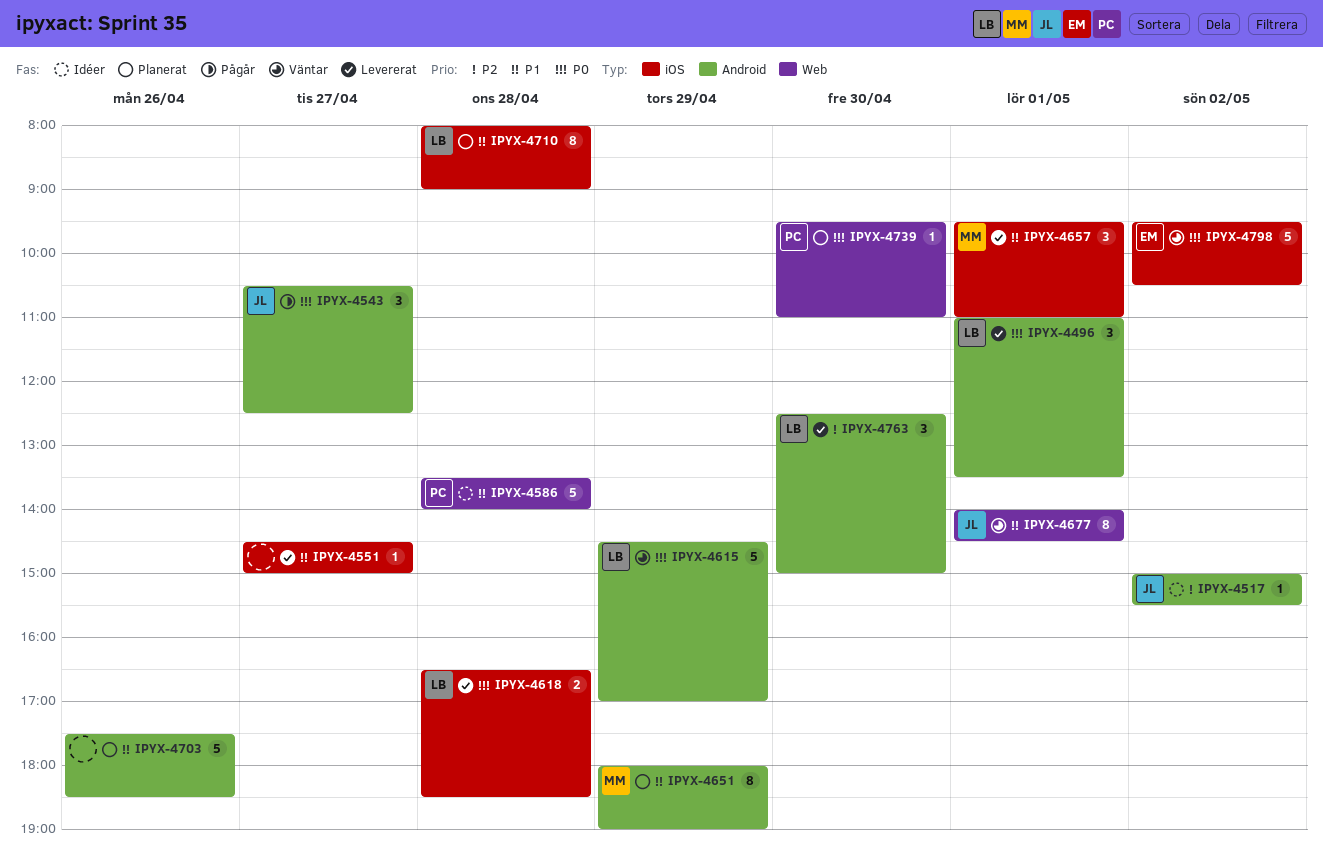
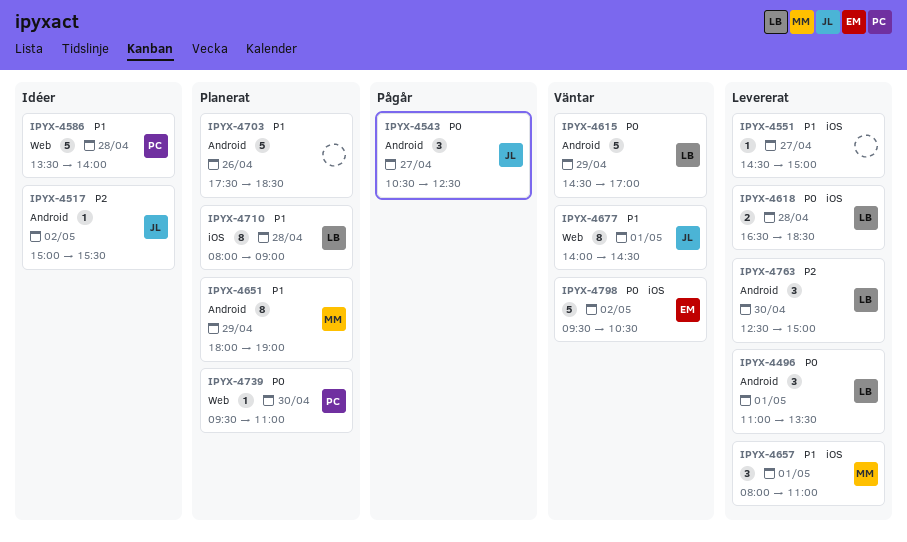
IPYX-4657, begins: 09:30 -> 08:00

